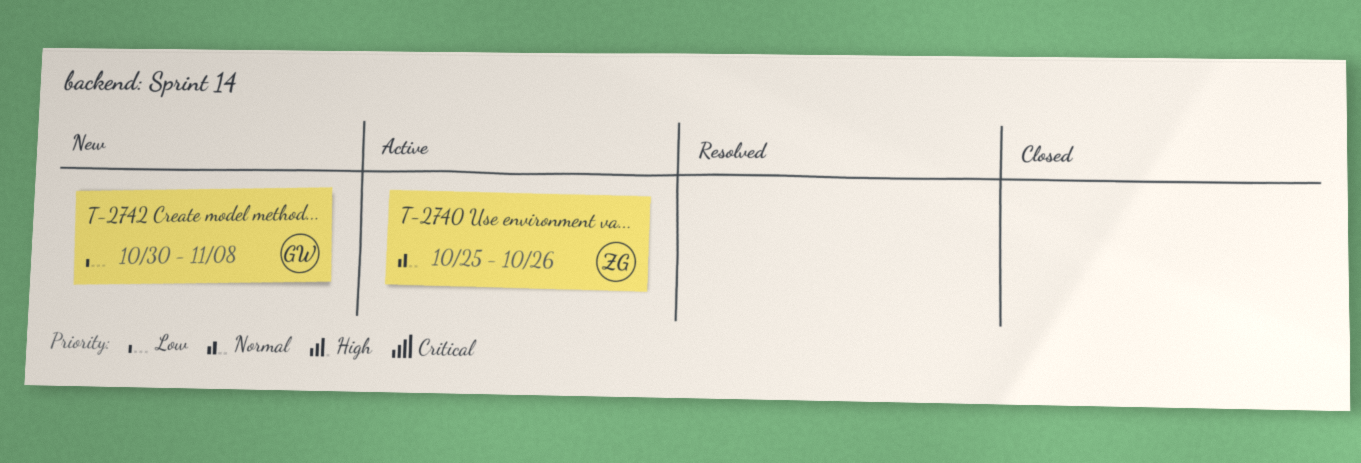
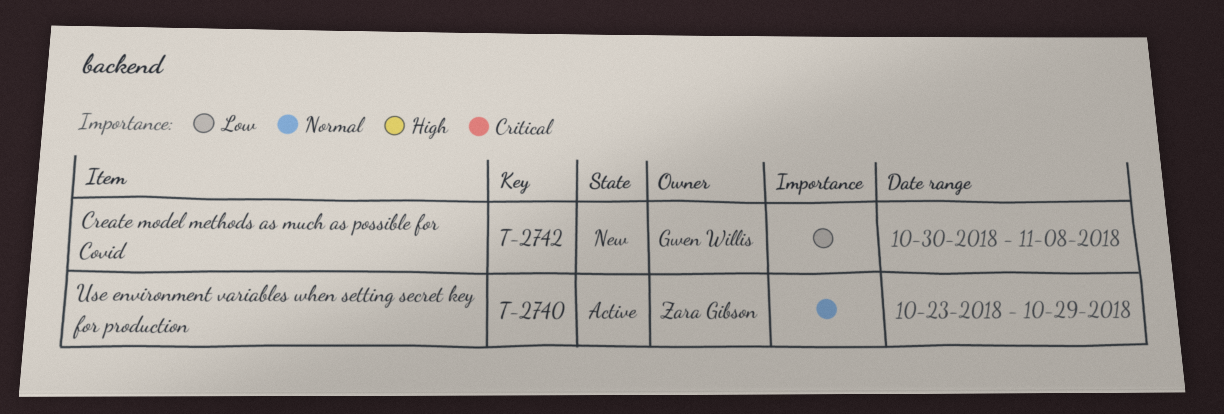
T-2740, start: Oct 25 -> Oct 23
T-2740, due: Oct 26 -> Oct 29

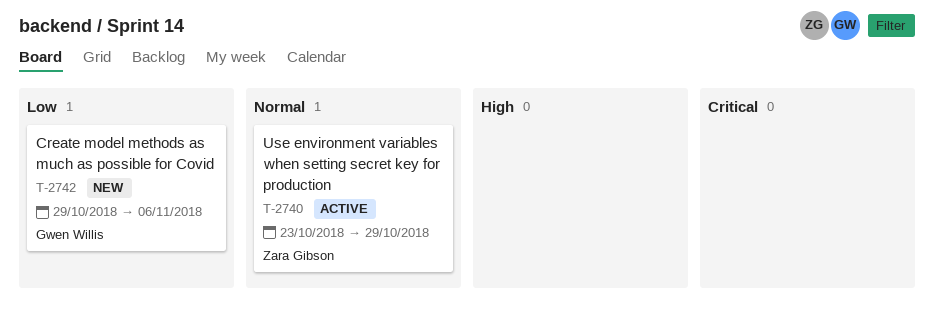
T-2742, start: Oct 30 -> Oct 29
T-2742, due: Nov 8 -> Nov 6

